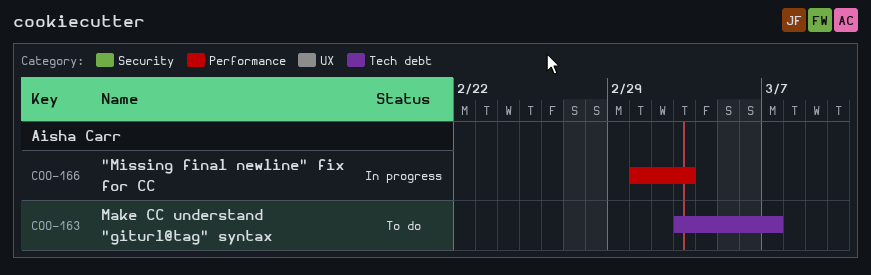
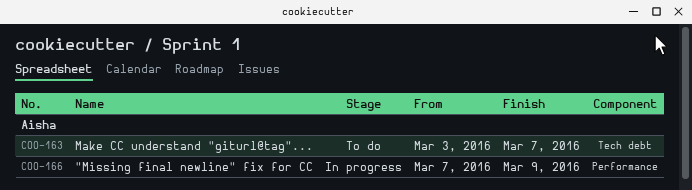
COO-166, start: Mar 1 -> Mar 7
COO-166, due: Mar 3 -> Mar 9

